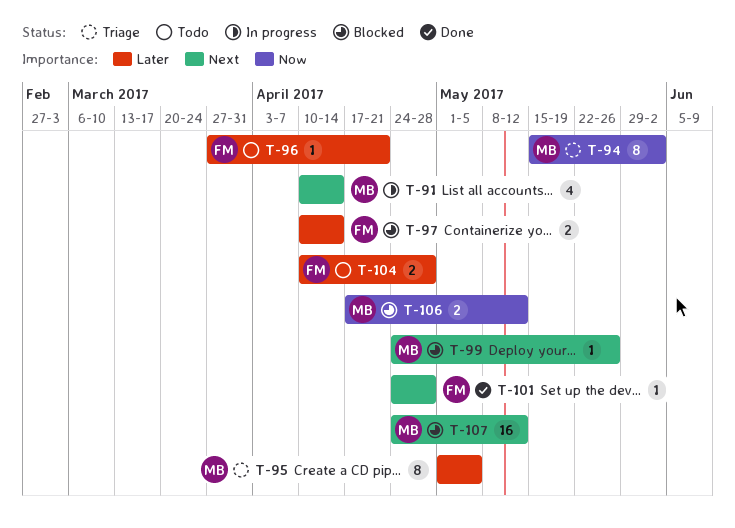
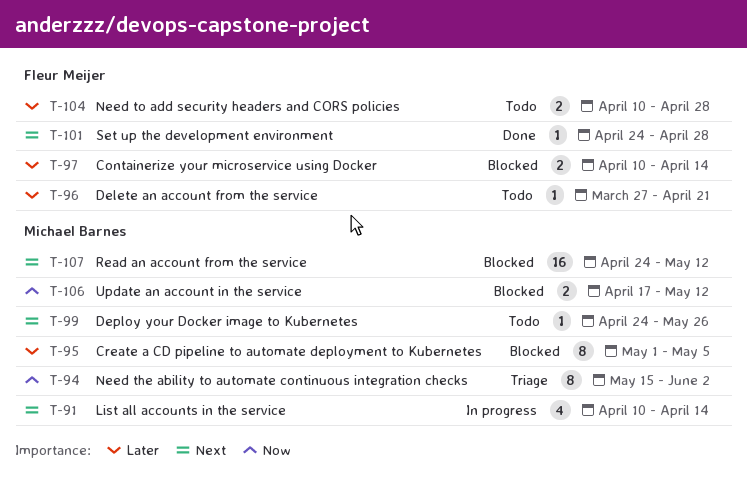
T-95, status: Triage -> Blocked
T-99, status: Blocked -> Todo

